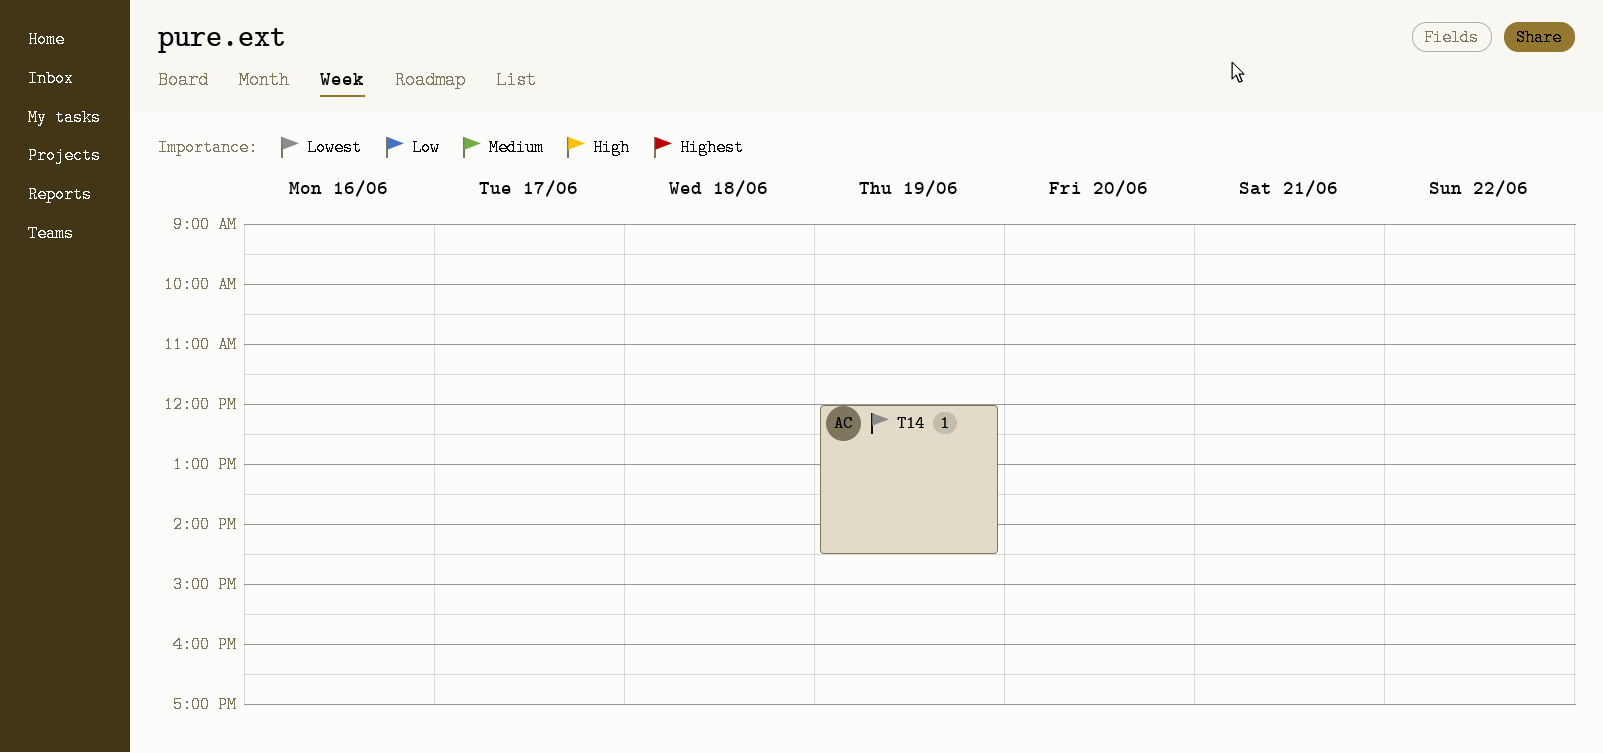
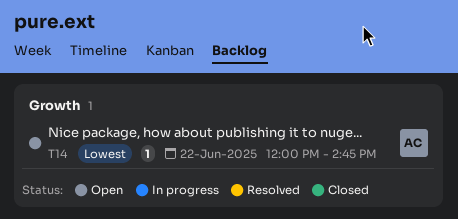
T14, day: Jun 19 -> Jun 22
T14, ends: 14:30 -> 14:45

